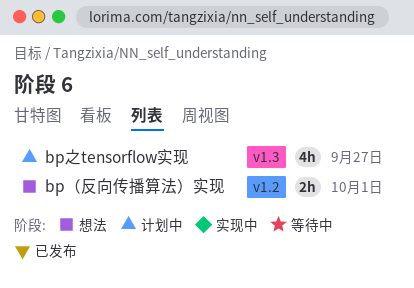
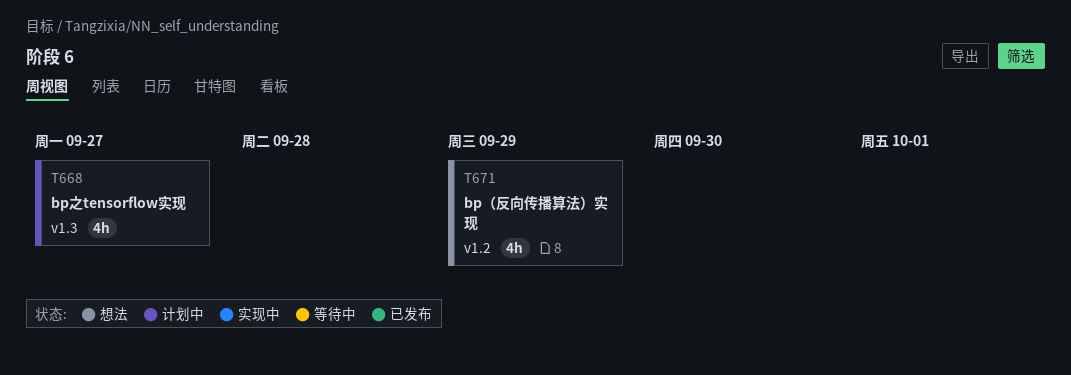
bp（反向传播算法）实现, estimate: 2h -> 4h
bp（反向传播算法）实现, due: Oct 1 -> Sep 29

